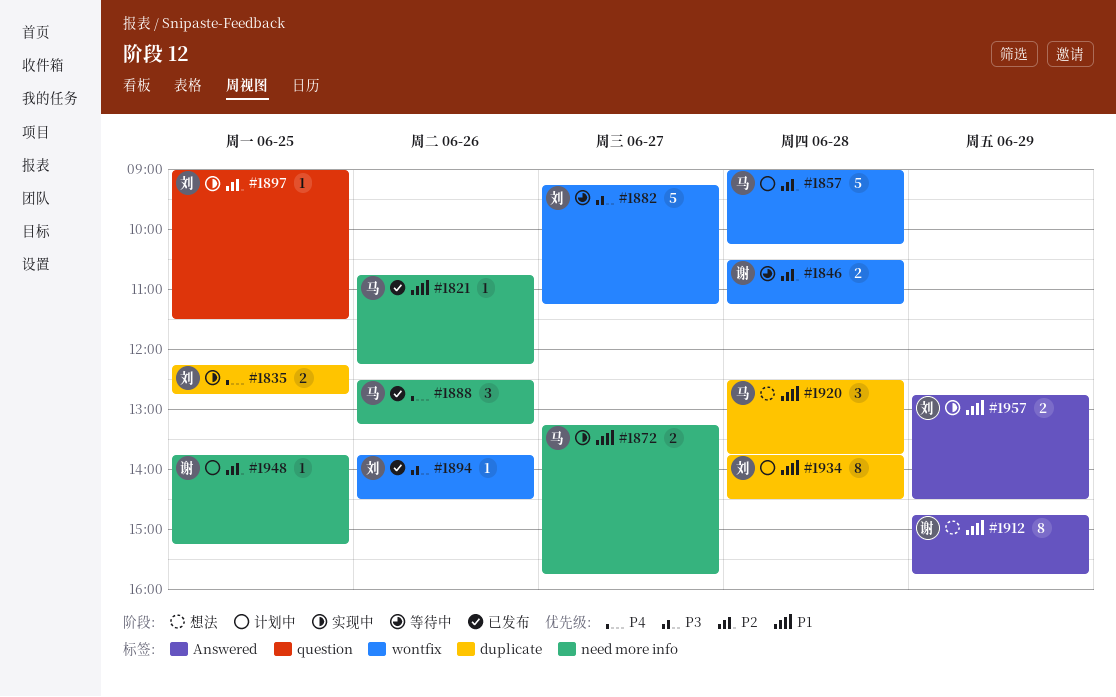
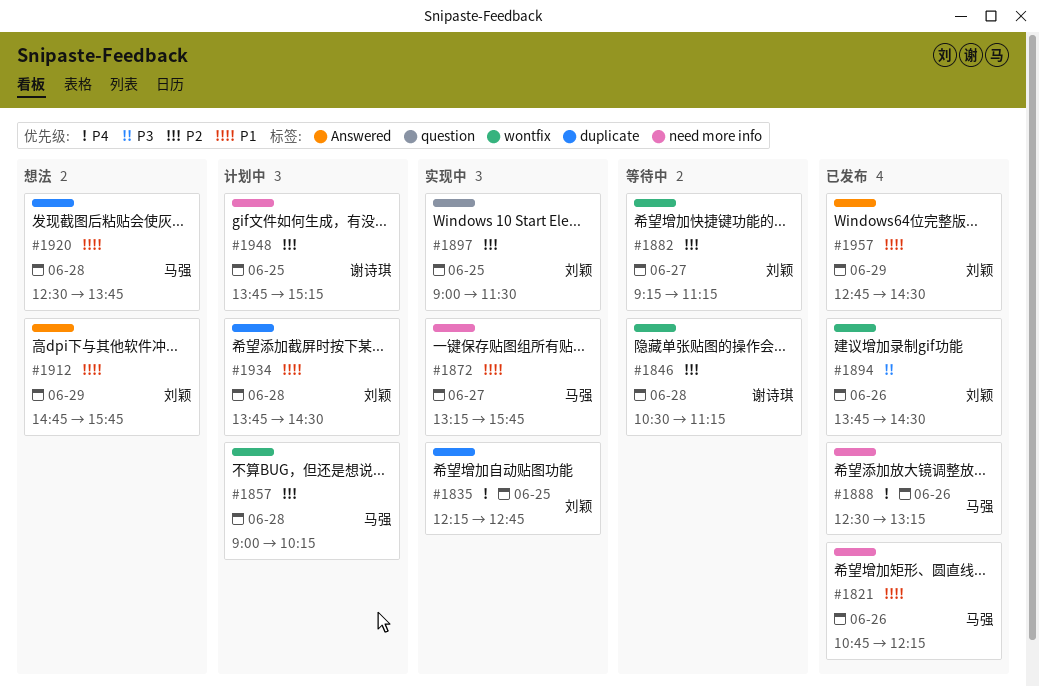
#1882, priority: P3 -> P2
#1912, owner: 谢诗琪 -> 刘颖
#1957, status: 实现中 -> 已发布

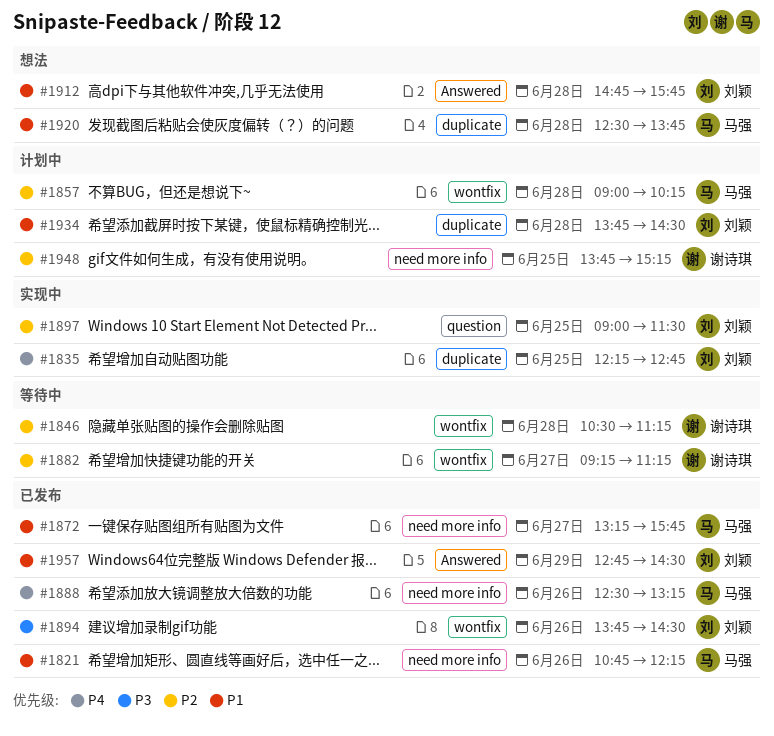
#1872, status: 实现中 -> 已发布
#1882, owner: 刘颖 -> 谢诗琪
#1912, day: Jun 29 -> Jun 28

